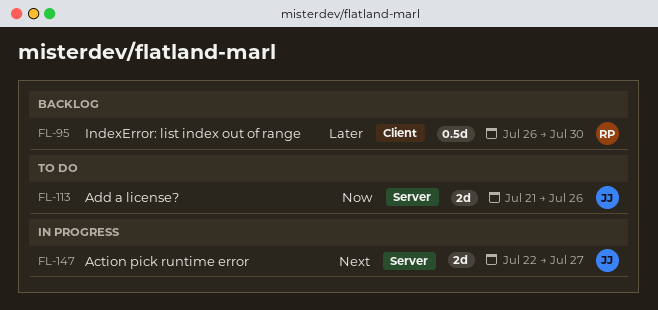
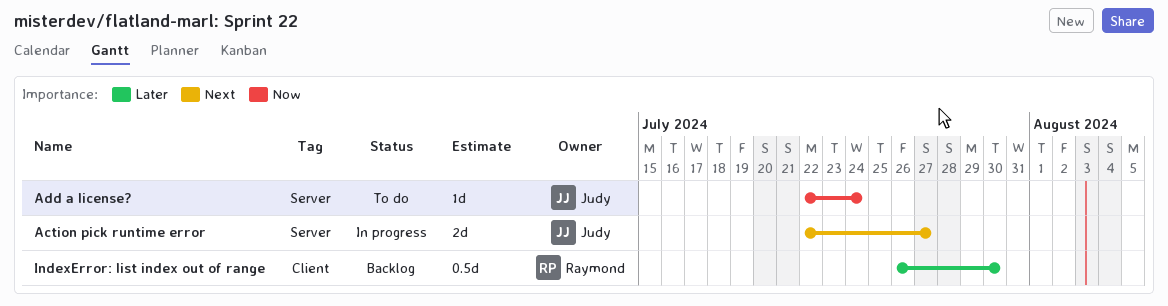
Add a license?, estimate: 2d -> 1d
Add a license?, start: Jul 21 -> Jul 22
Add a license?, due: Jul 26 -> Jul 24

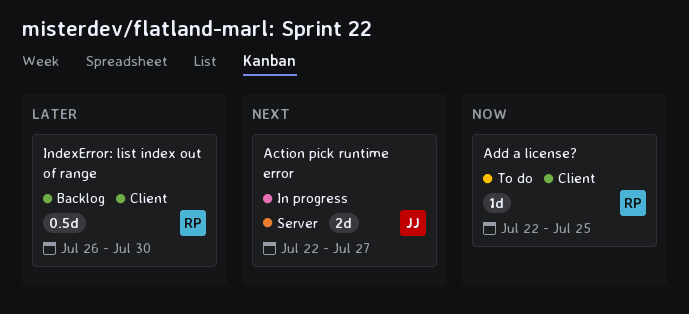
Add a license?, owner: Judy -> Raymond
Add a license?, label: Server -> Client
Add a license?, due: Jul 24 -> Jul 25

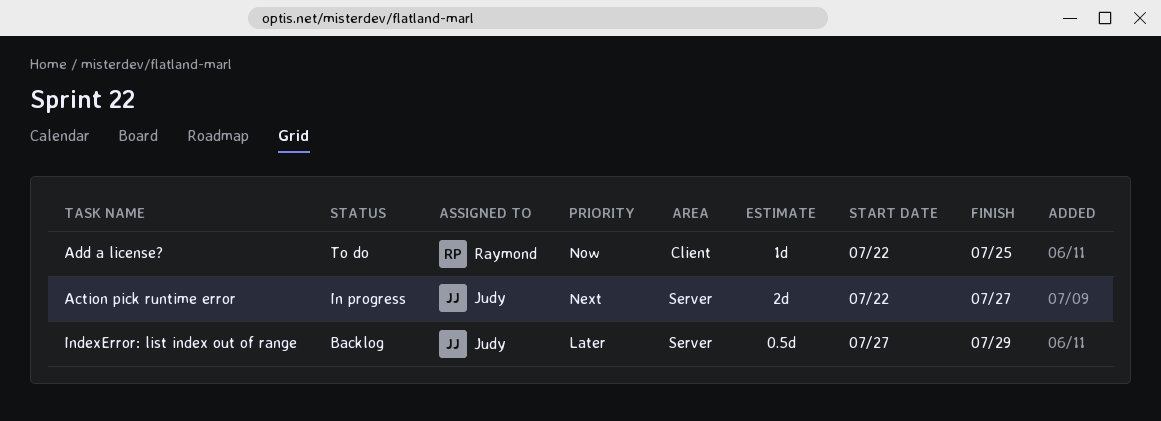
IndexError: list index out of range, owner: Raymond -> Judy
IndexError: list index out of range, label: Client -> Server
IndexError: list index out of range, start: Jul 26 -> Jul 27
IndexError: list index out of range, due: Jul 30 -> Jul 29

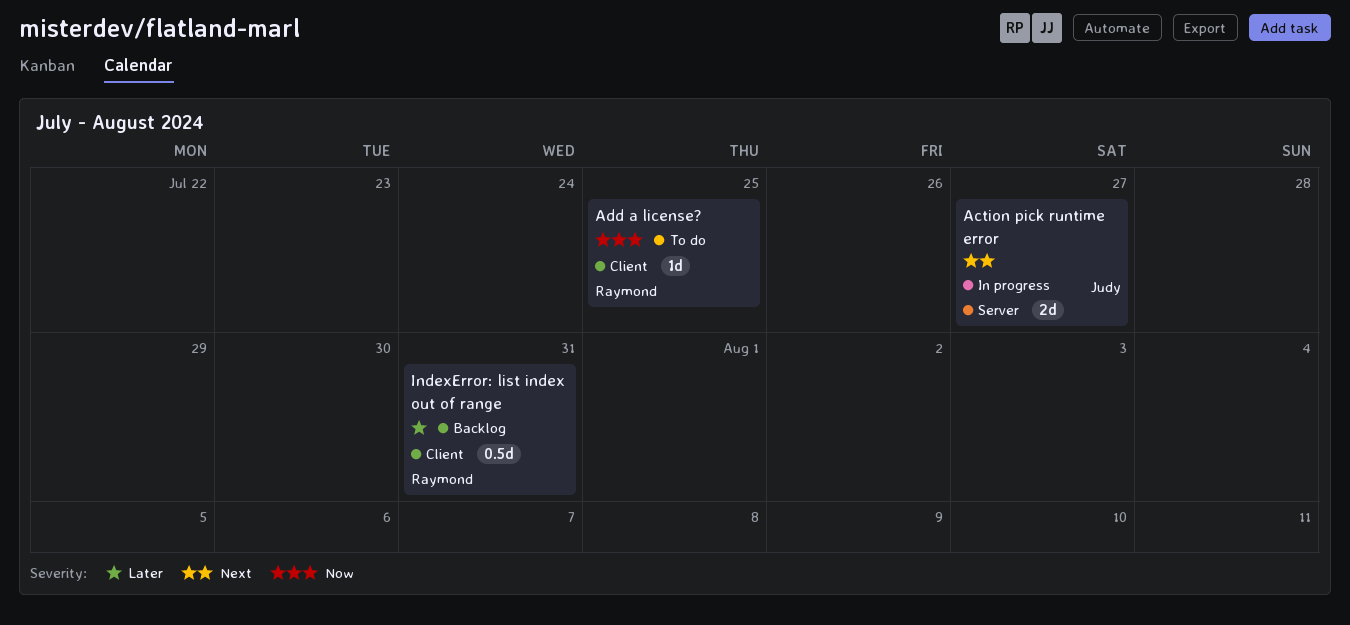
IndexError: list index out of range, owner: Judy -> Raymond
IndexError: list index out of range, label: Server -> Client
IndexError: list index out of range, due: Jul 29 -> Jul 31

